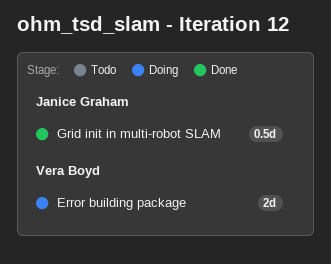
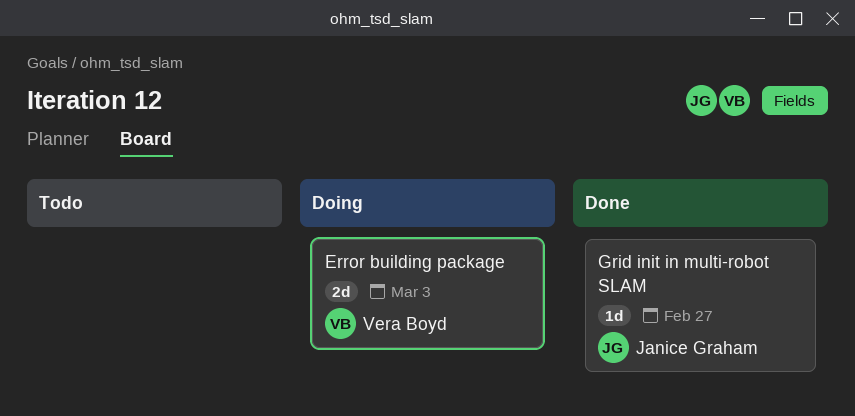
Grid init in multi-robot SLAM, estimate: 0.5d -> 1d

